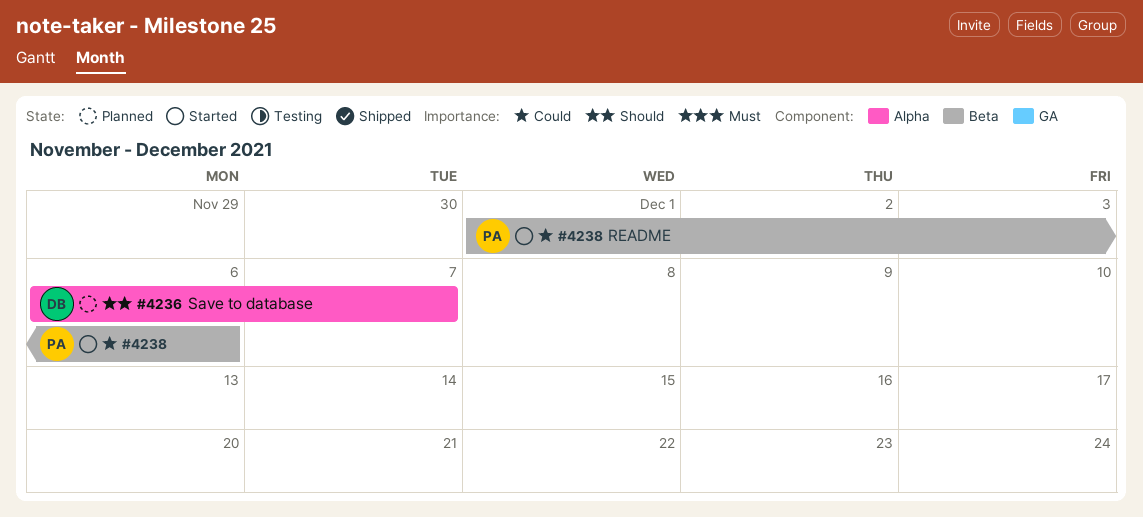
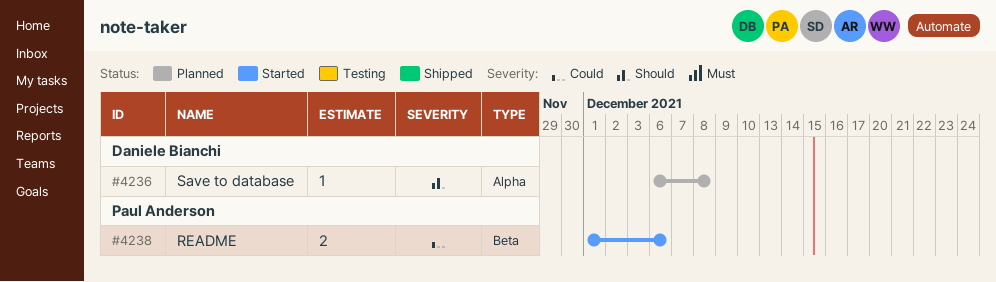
#4236, due: Dec 7 -> Dec 8

